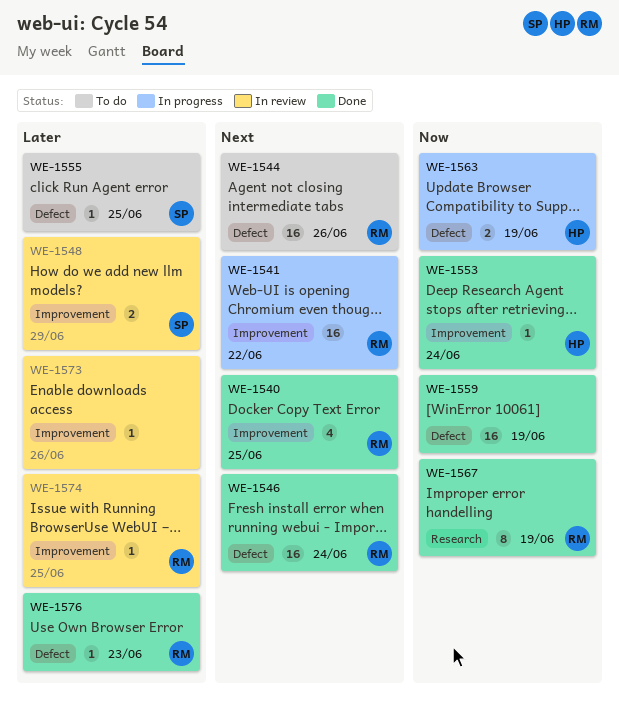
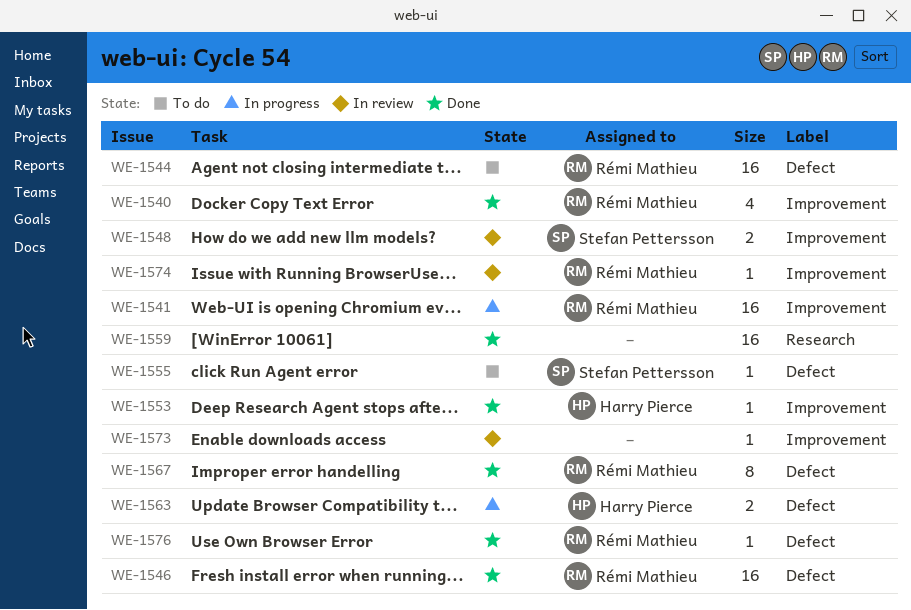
WE-1559, label: Defect -> Research
WE-1567, label: Research -> Defect

